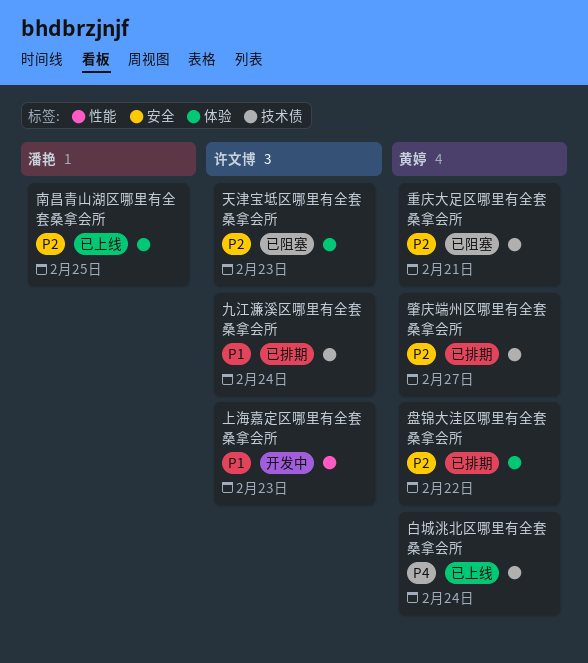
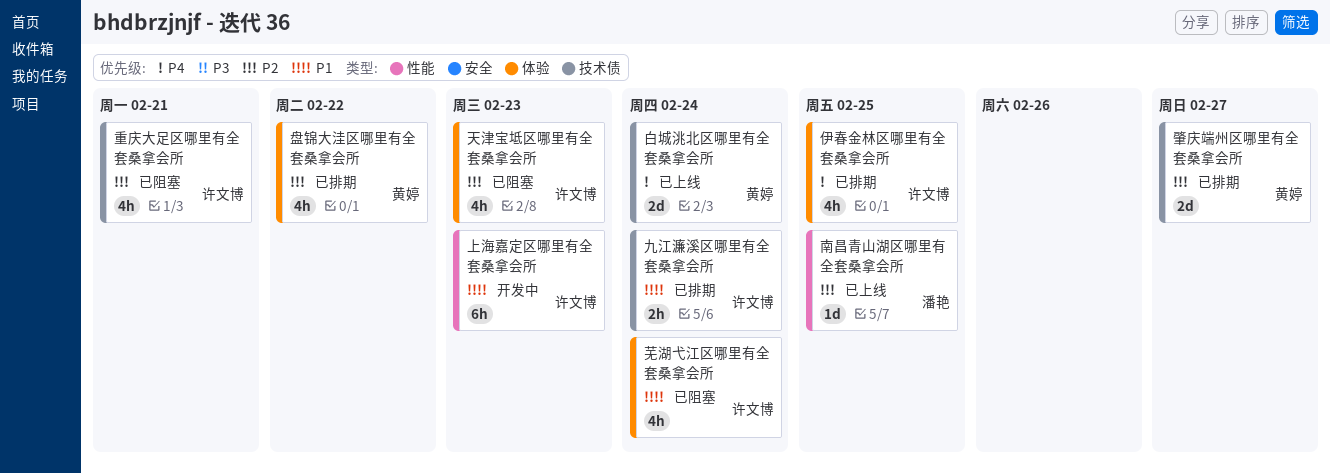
伊春金林区哪里有全套桑拿会所: none -> present
南昌青山湖区哪里有全套桑拿会所, label: 体验 -> 性能
芜湖弋江区哪里有全套桑拿会所: none -> present
重庆大足区哪里有全套桑拿会所, owner: 黄婷 -> 许文博

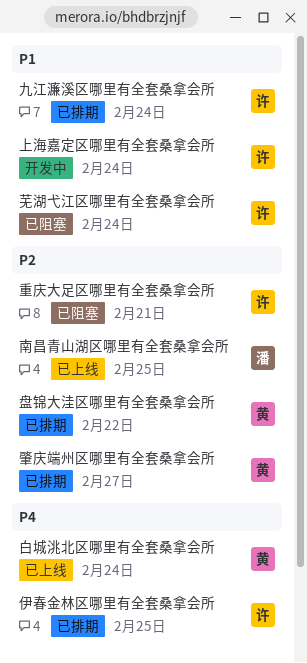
上海嘉定区哪里有全套桑拿会所, due: Feb 23 -> Feb 24
天津宝坻区哪里有全套桑拿会所: present -> none

